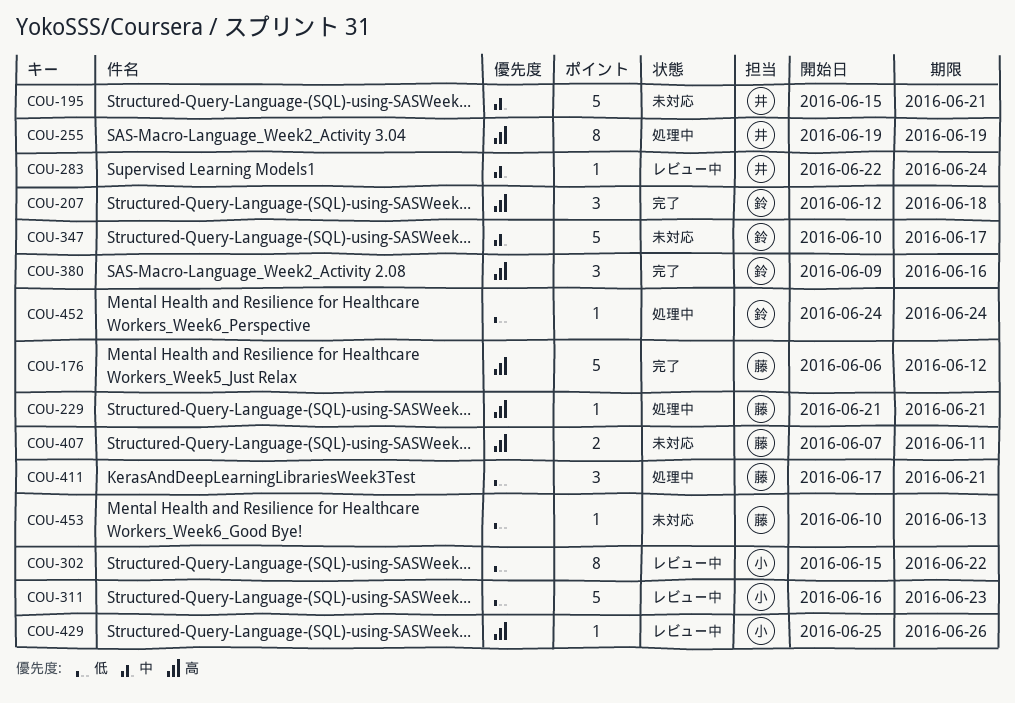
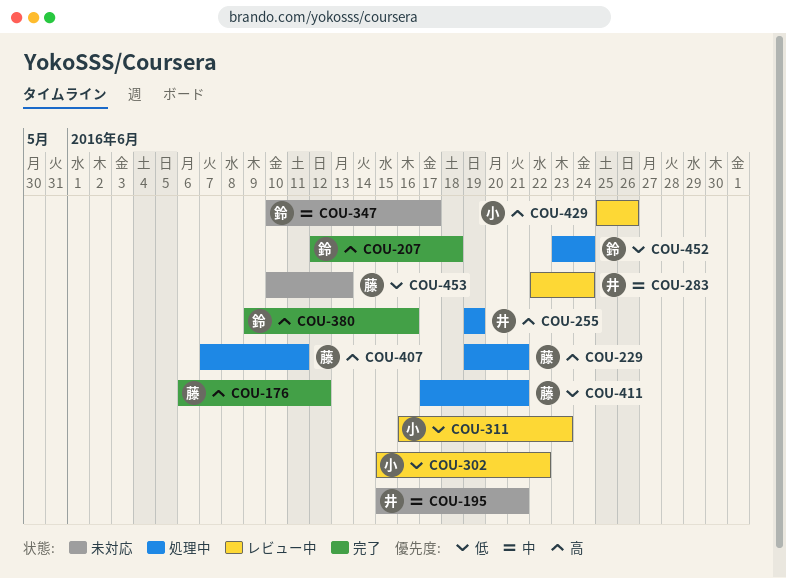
COU-229, start: Jun 21 -> Jun 19
COU-407, status: 未対応 -> 処理中
COU-452, start: Jun 24 -> Jun 23

